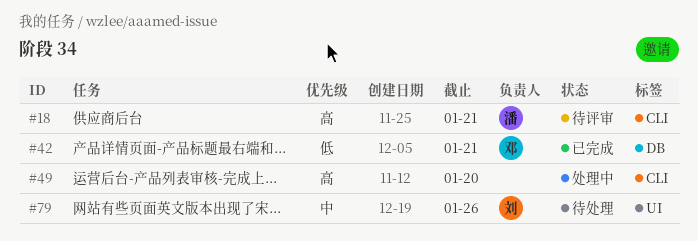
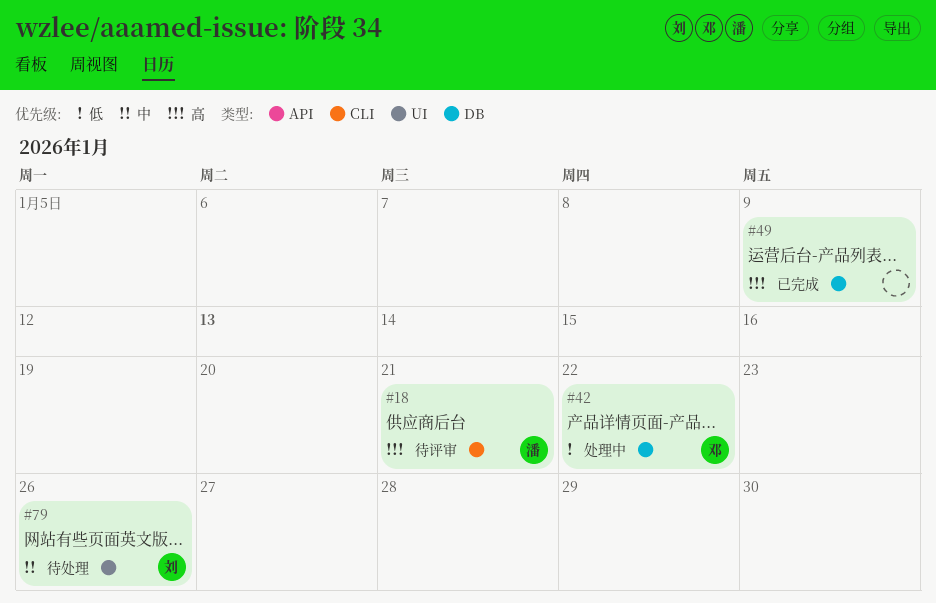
#42, status: 已完成 -> 处理中
#42, due: Jan 21 -> Jan 22
#49, status: 处理中 -> 已完成
#49, label: CLI -> DB
#49, due: Jan 20 -> Jan 9

